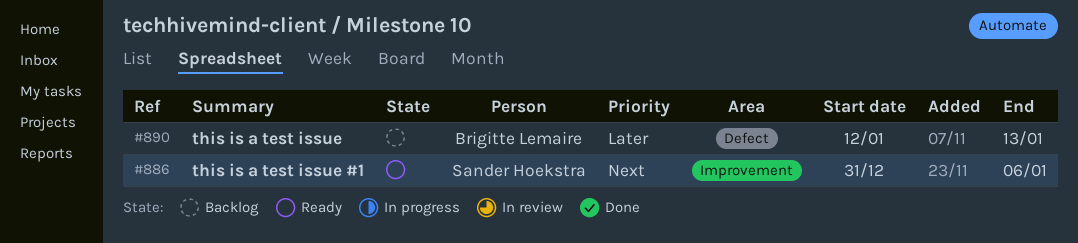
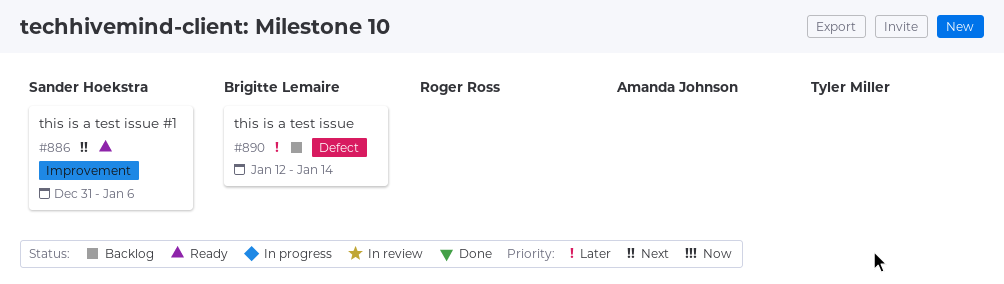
#890, due: Jan 13 -> Jan 14

